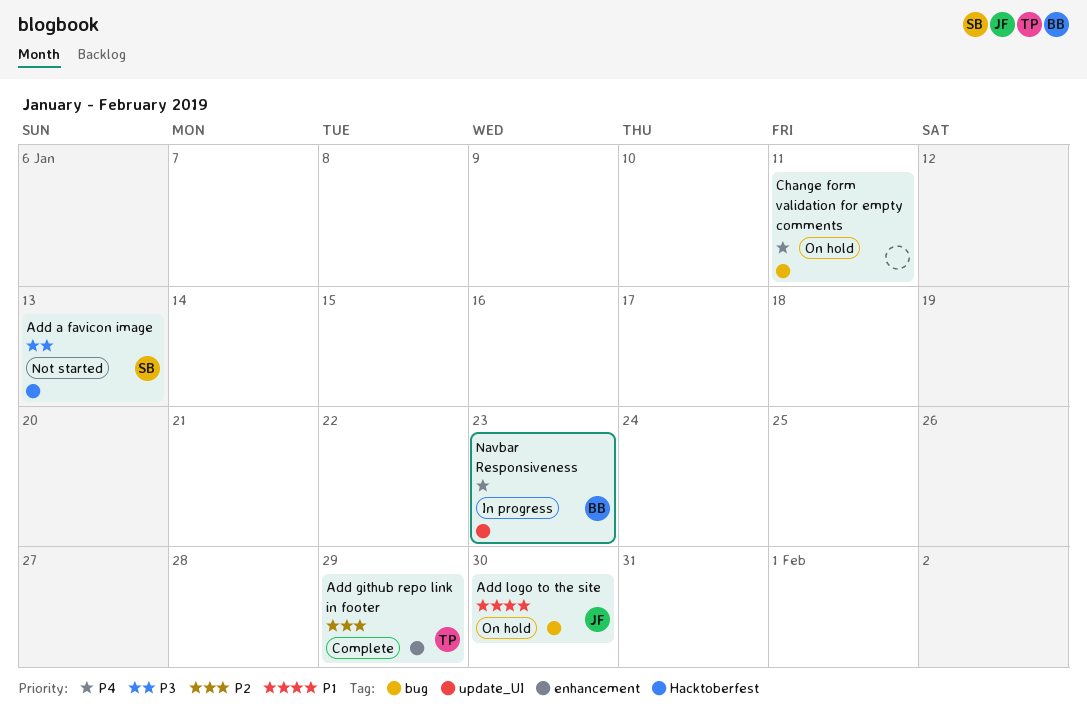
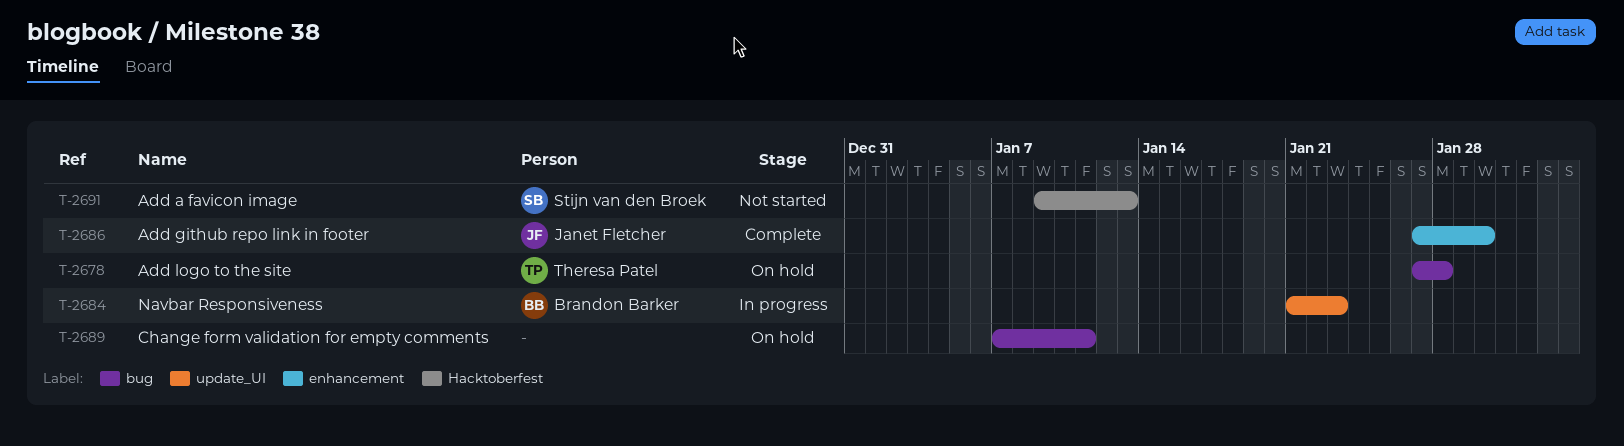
Add github repo link in footer, owner: Theresa Patel -> Janet Fletcher
Add github repo link in footer, due: Jan 29 -> Jan 30
Add logo to the site, owner: Janet Fletcher -> Theresa Patel
Add logo to the site, due: Jan 30 -> Jan 28

